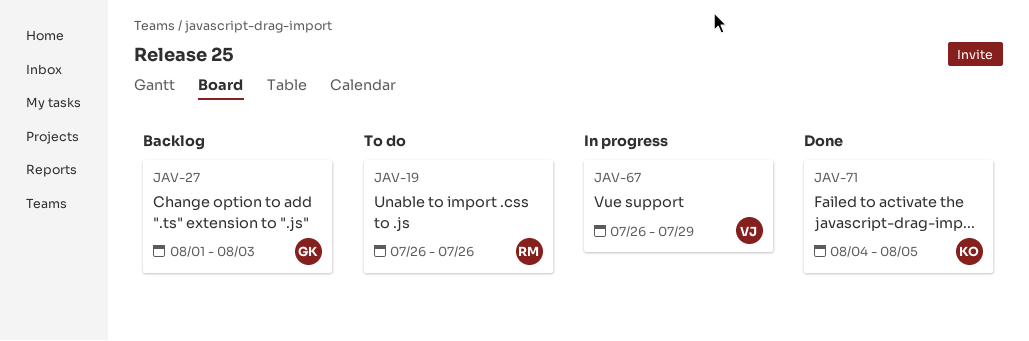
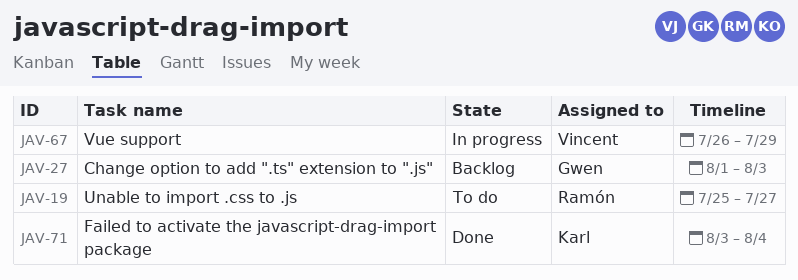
JAV-19, start: Jul 26 -> Jul 25
JAV-19, due: Jul 26 -> Jul 27
JAV-71, start: Aug 4 -> Aug 3
JAV-71, due: Aug 5 -> Aug 4

